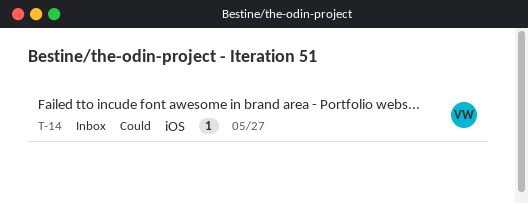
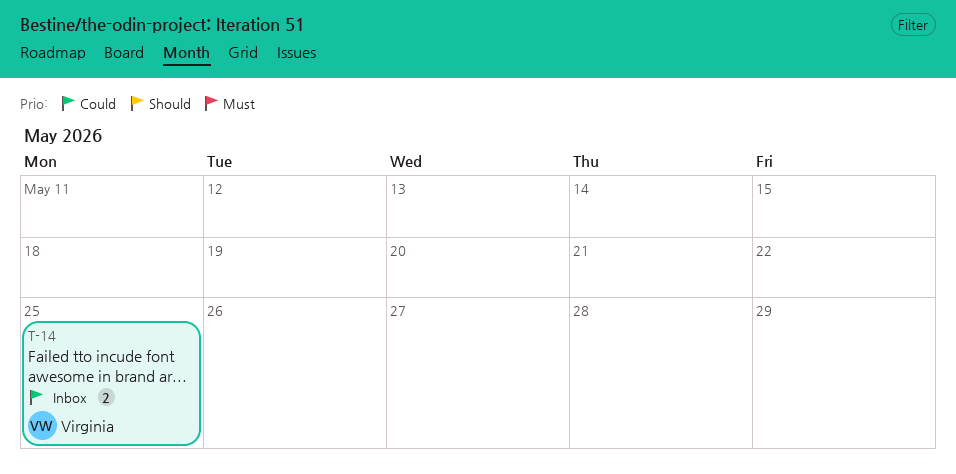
T-14, estimate: 1 -> 2
T-14, due: May 27 -> May 25

